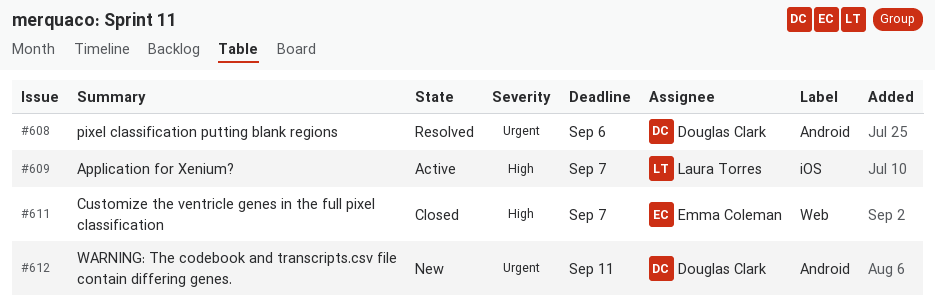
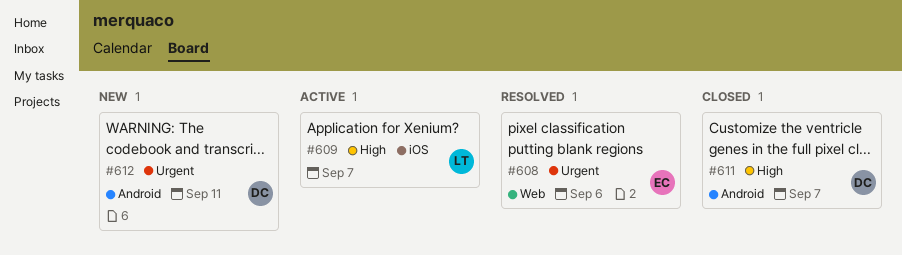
#608, owner: Douglas Clark -> Emma Coleman
#608, label: Android -> Web
#611, owner: Emma Coleman -> Douglas Clark
#611, label: Web -> Android

